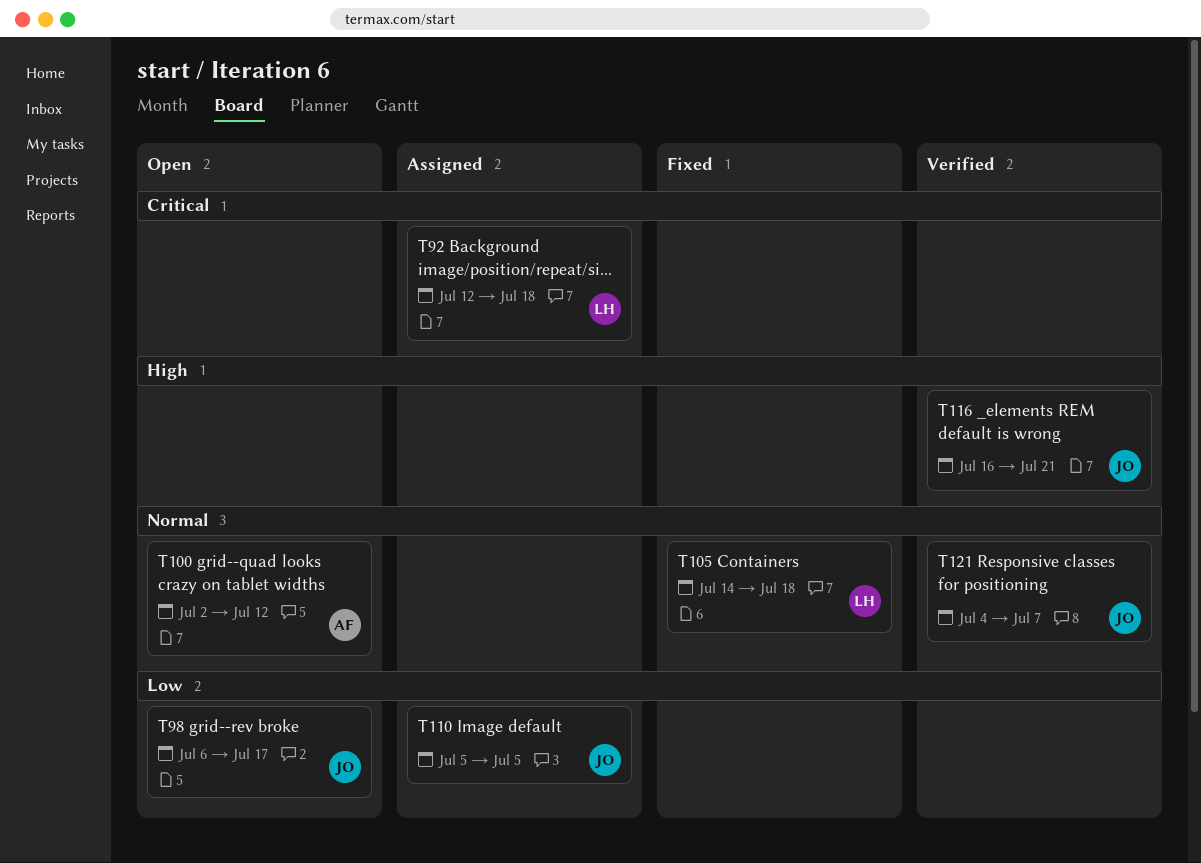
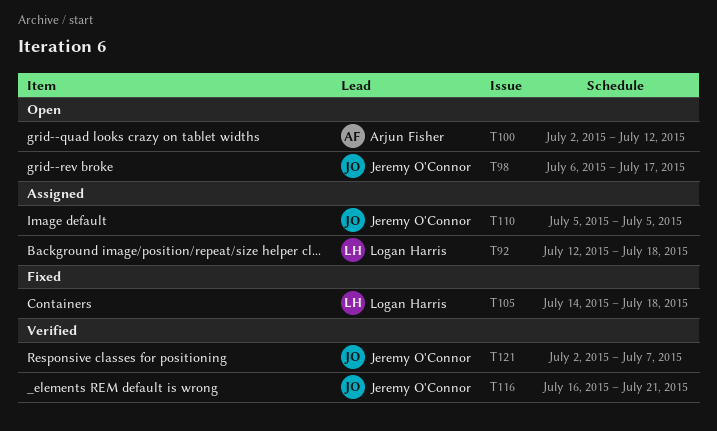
T121, start: Jul 4 -> Jul 2

